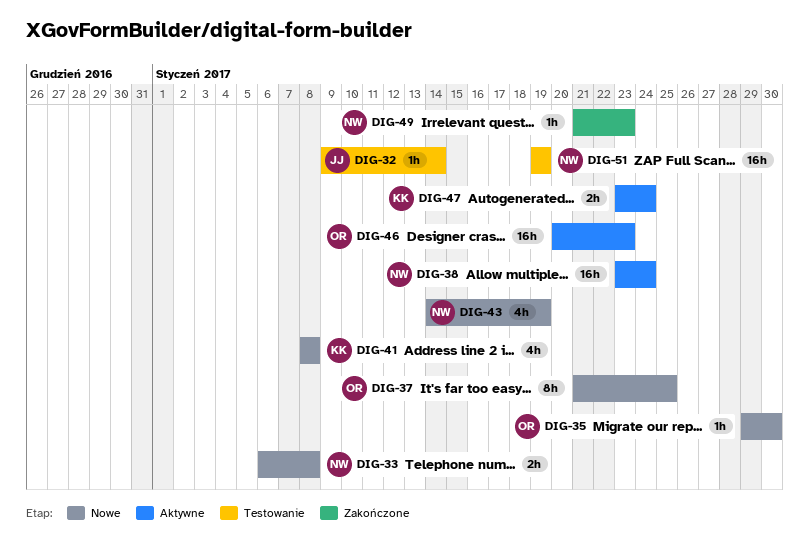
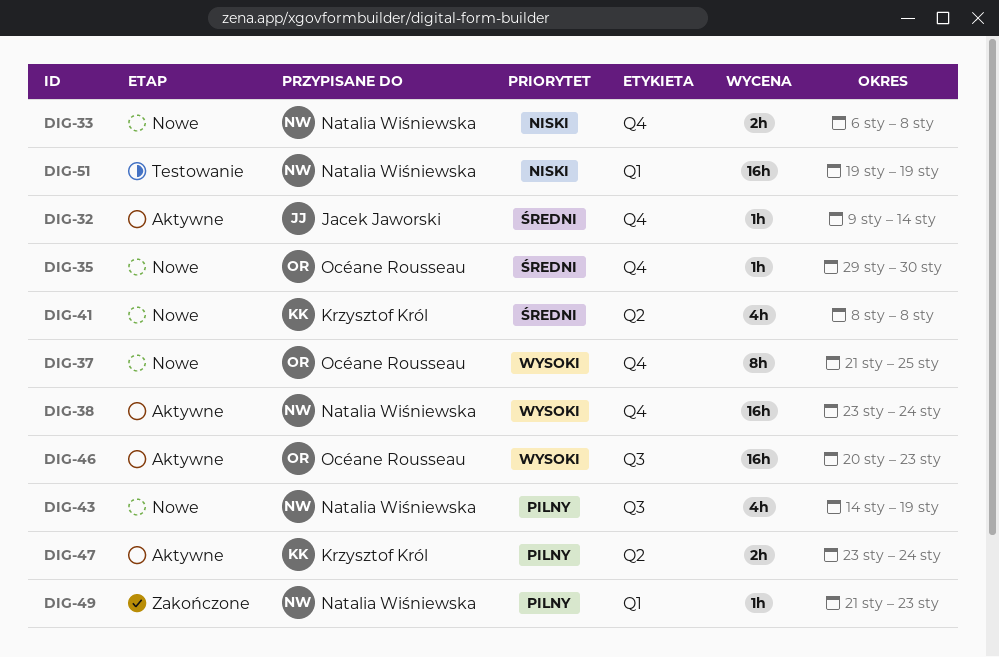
DIG-32, status: Testowanie -> Aktywne

